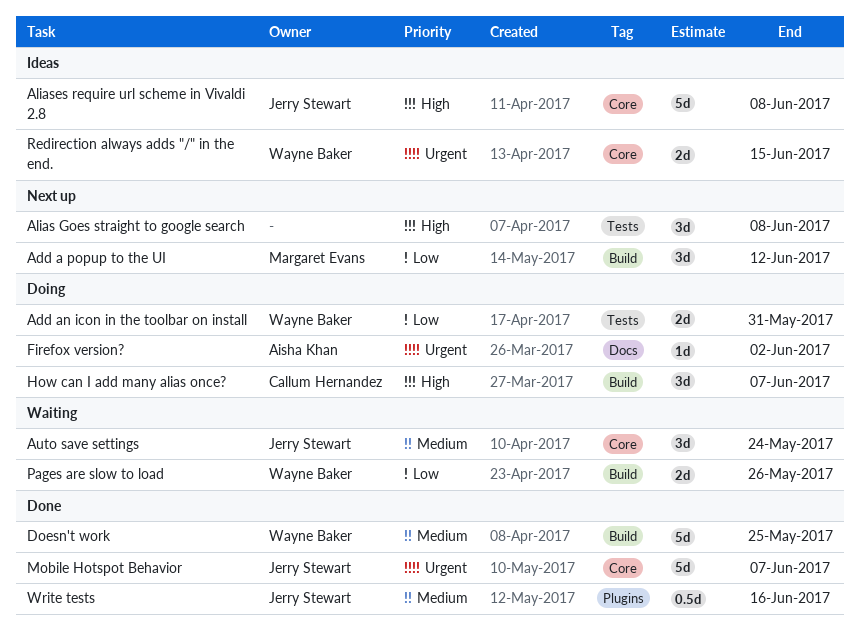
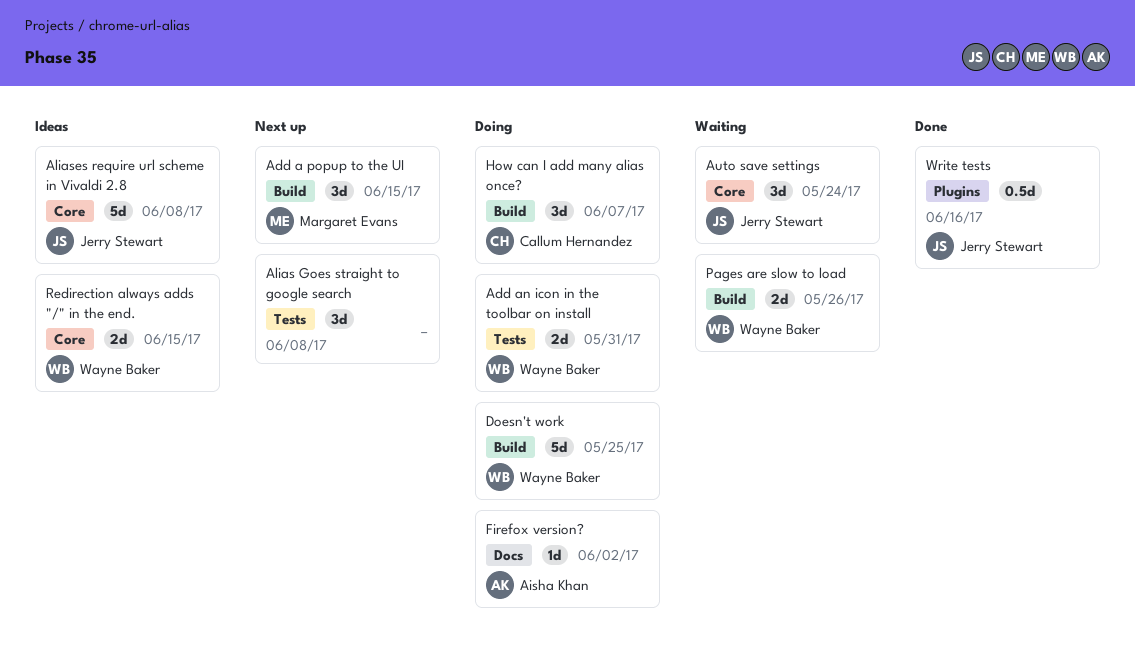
Add a popup to the UI, due: Jun 12 -> Jun 15
Doesn't work, status: Done -> Doing
Mobile Hotspot Behavior: present -> none

